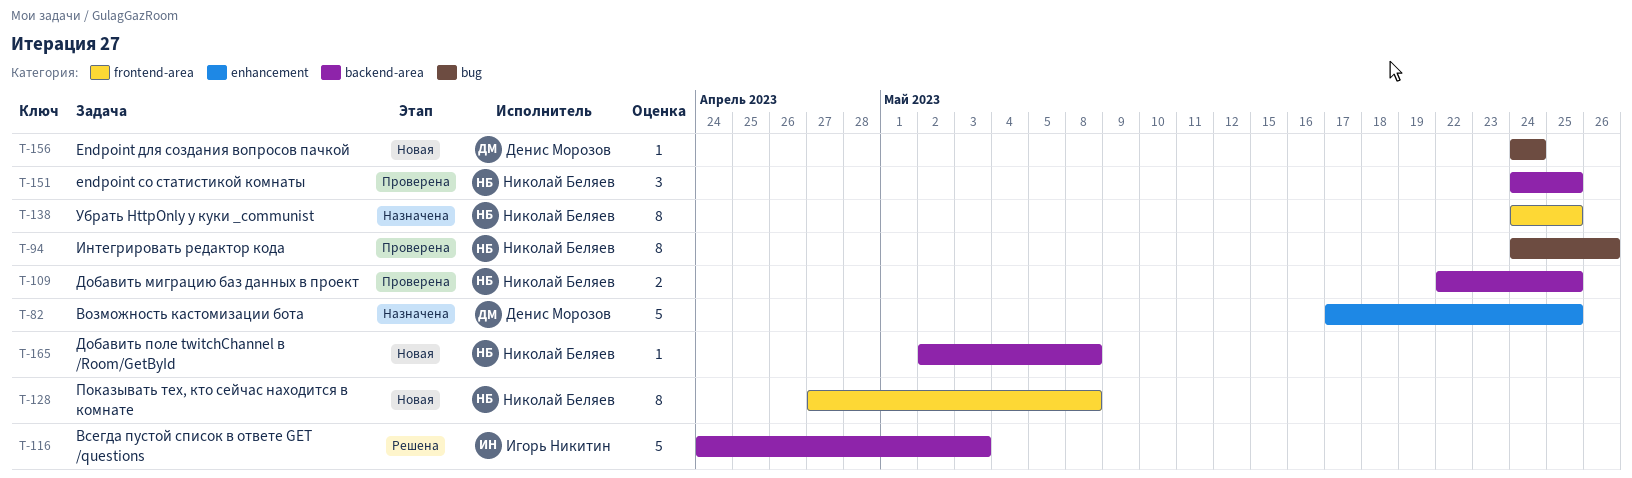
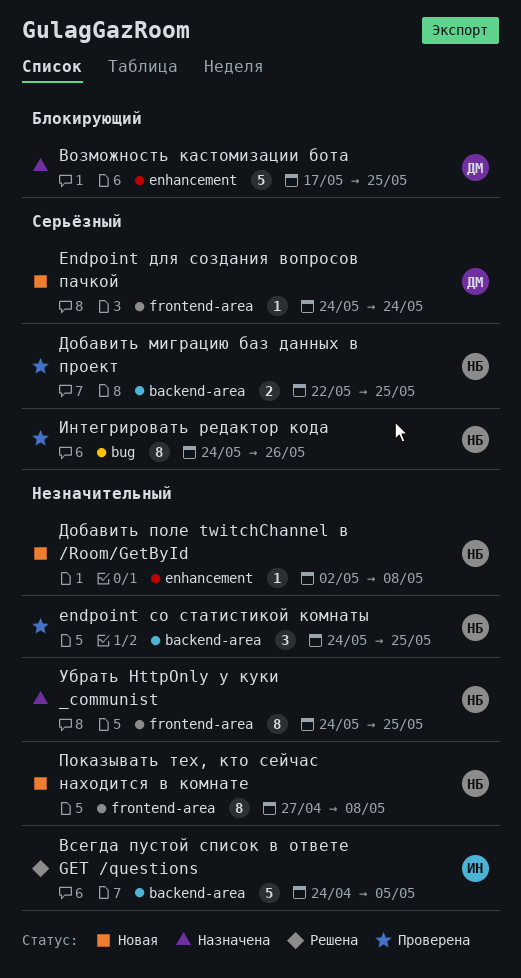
Endpoint для создания вопросов пачкой, label: bug -> frontend-area
Всегда пустой список в ответе GET /questions, due: May 3 -> May 5
Добавить поле twitchChannel в /Room/GetById, label: backend-area -> enhancement

